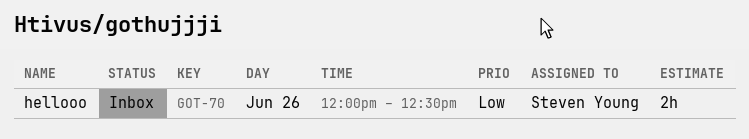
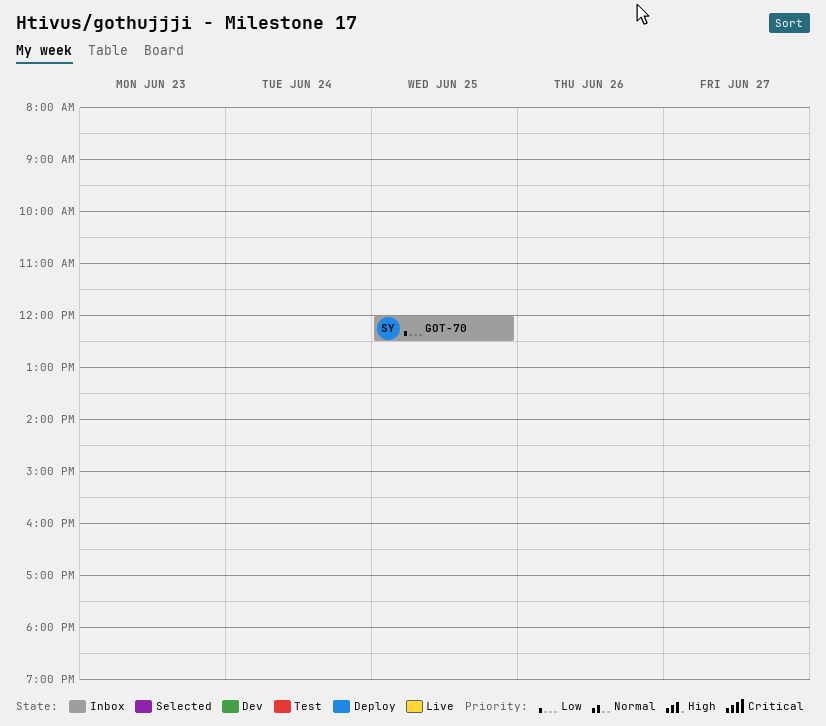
GOT-70, day: Jun 26 -> Jun 25

